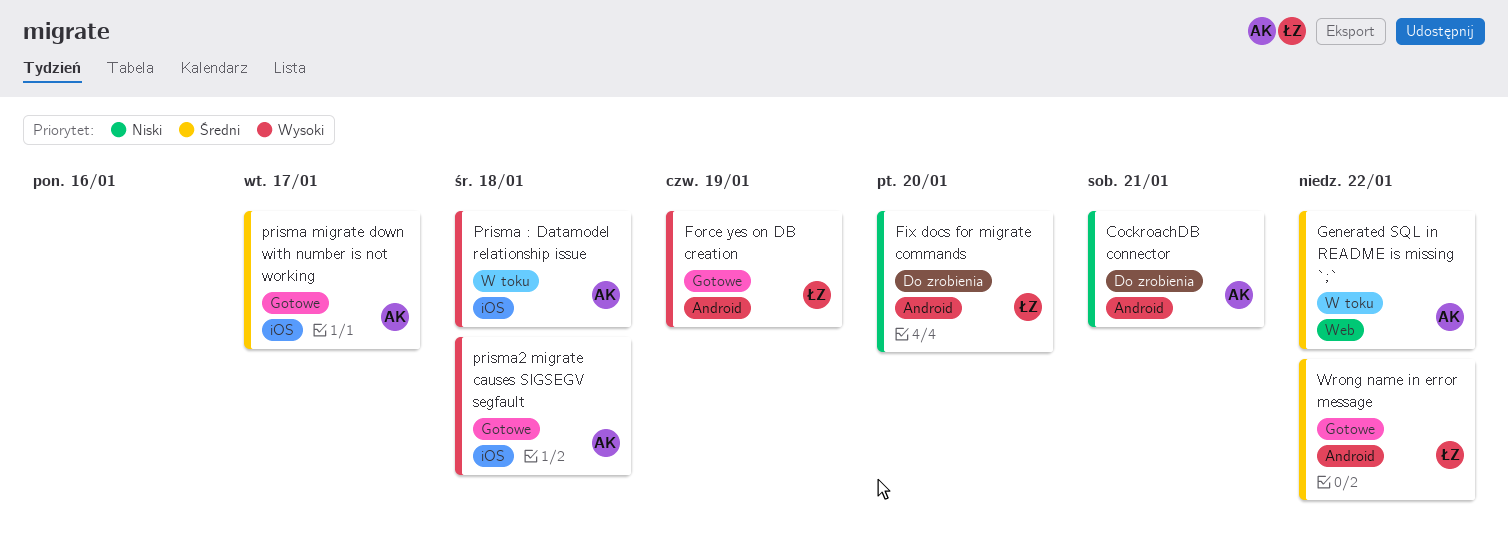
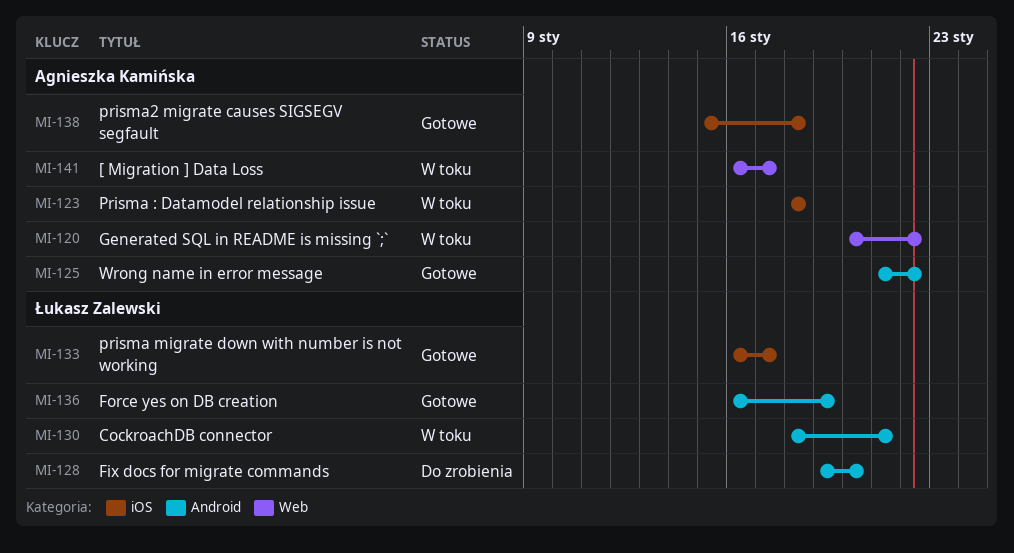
[ Migration ] Data Loss: none -> present
CockroachDB connector, status: Do zrobienia -> W toku
CockroachDB connector, owner: Agnieszka Kamińska -> Łukasz Zalewski
prisma migrate down with number is not working, owner: Agnieszka Kamińska -> Łukasz Zalewski
Wrong name in error message, owner: Łukasz Zalewski -> Agnieszka Kamińska

